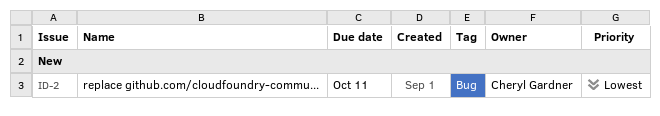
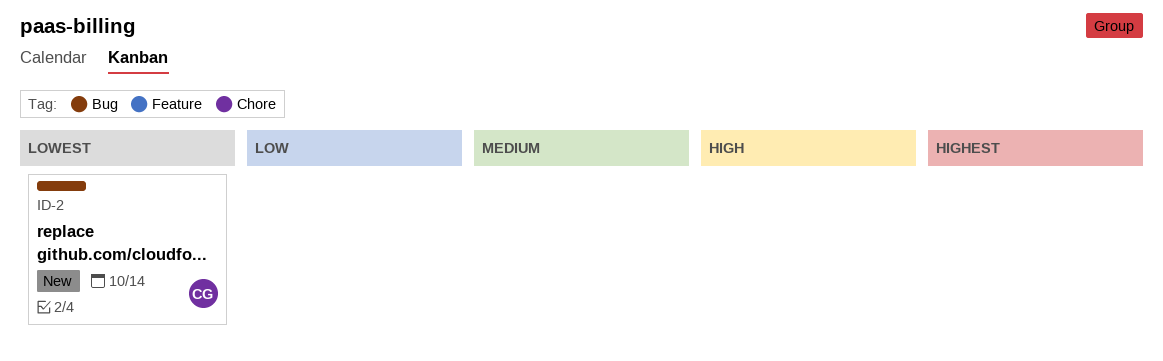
ID-2, due: Oct 11 -> Oct 14

